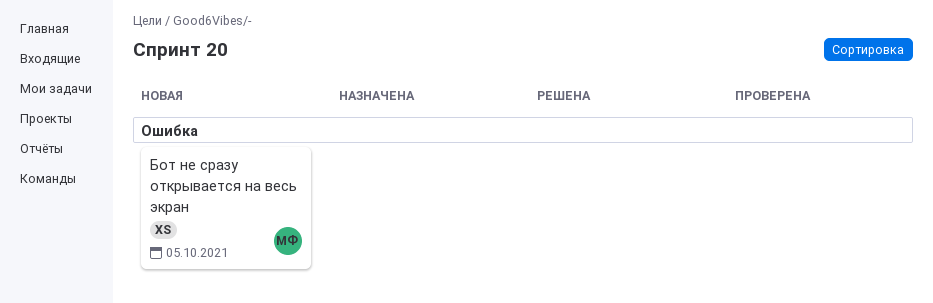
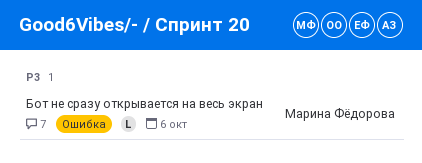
Бот не сразу открывается на весь экран, estimate: XS -> L
Бот не сразу открывается на весь экран, due: Oct 5 -> Oct 6

